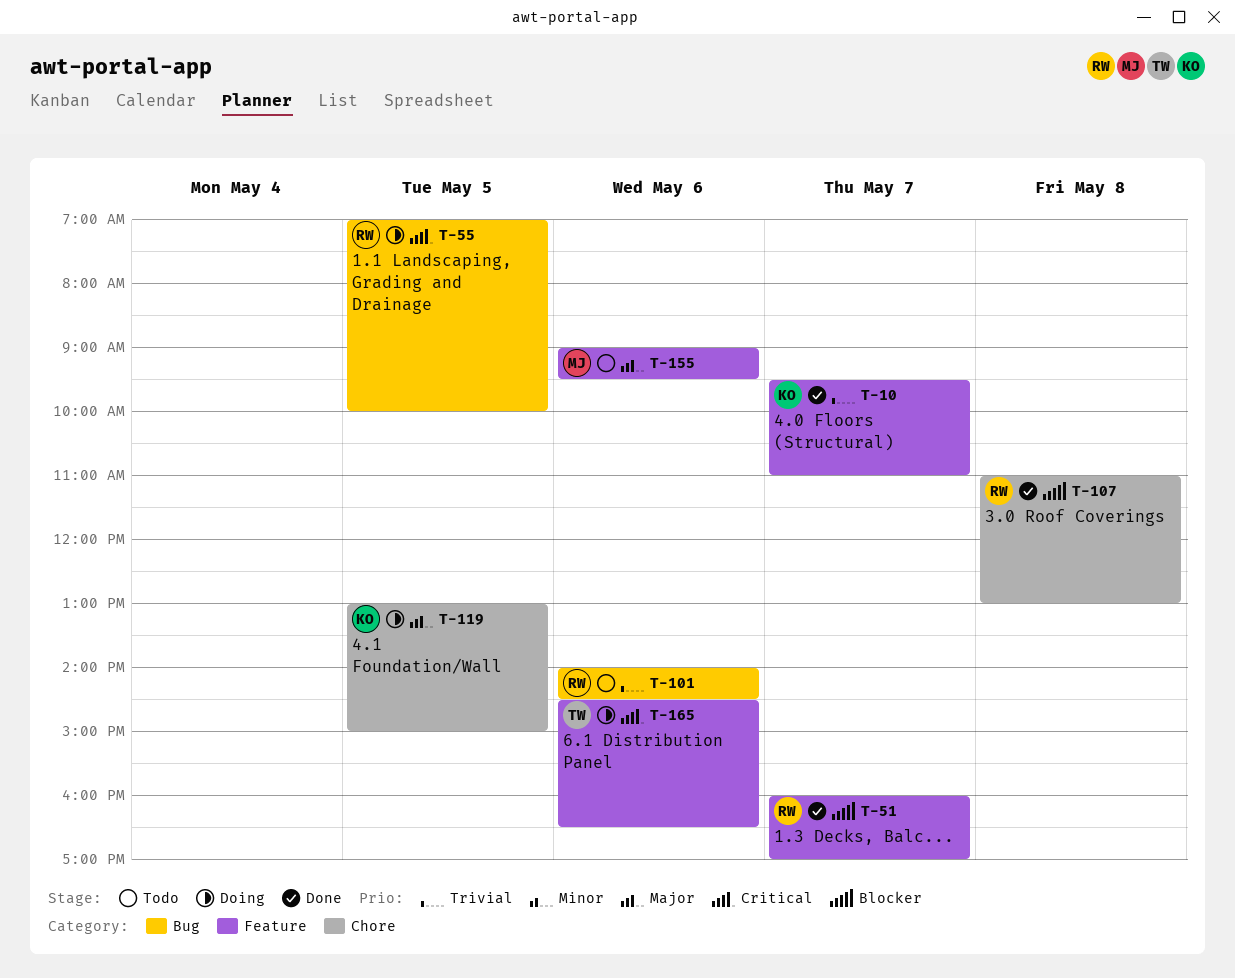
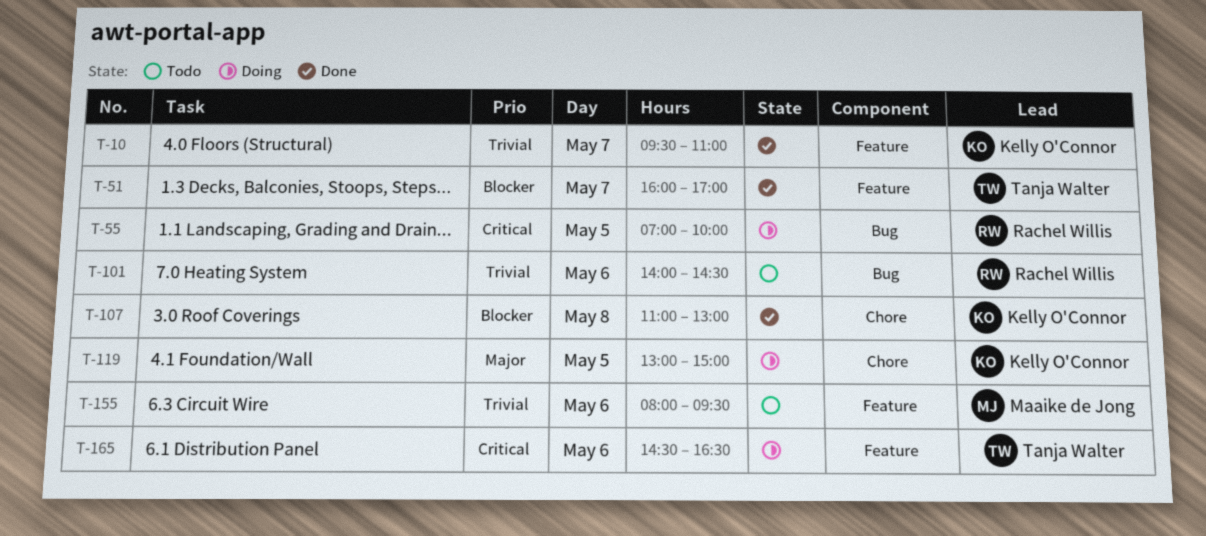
T-51, owner: Rachel Willis -> Tanja Walter
T-107, owner: Rachel Willis -> Kelly O'Connor
T-155, priority: Major -> Trivial
T-155, begins: 09:00 -> 08:00

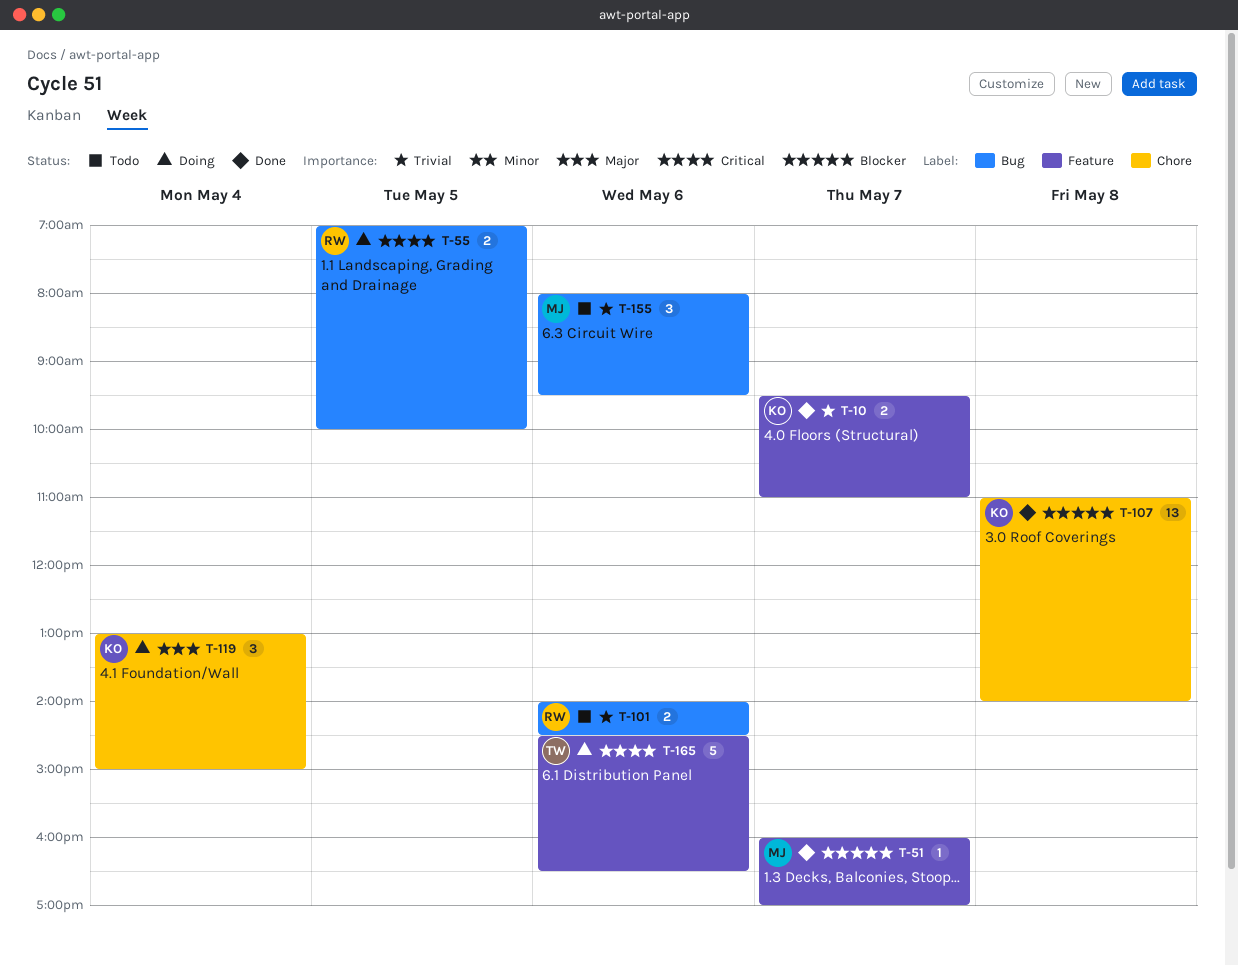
T-51, owner: Tanja Walter -> Maaike de Jong
T-107, ends: 13:00 -> 14:00
T-119, day: May 5 -> May 4
T-155, label: Feature -> Bug

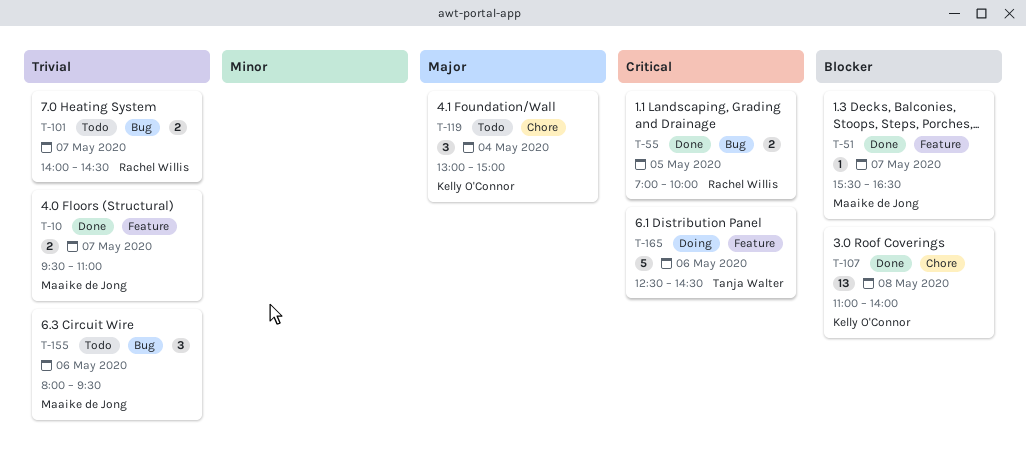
T-10, owner: Kelly O'Connor -> Maaike de Jong
T-51, begins: 16:00 -> 15:30
T-51, ends: 17:00 -> 16:30
T-55, status: Doing -> Done
T-101, day: May 6 -> May 7
T-119, status: Doing -> Todo
T-165, begins: 14:30 -> 12:30
T-165, ends: 16:30 -> 14:30

